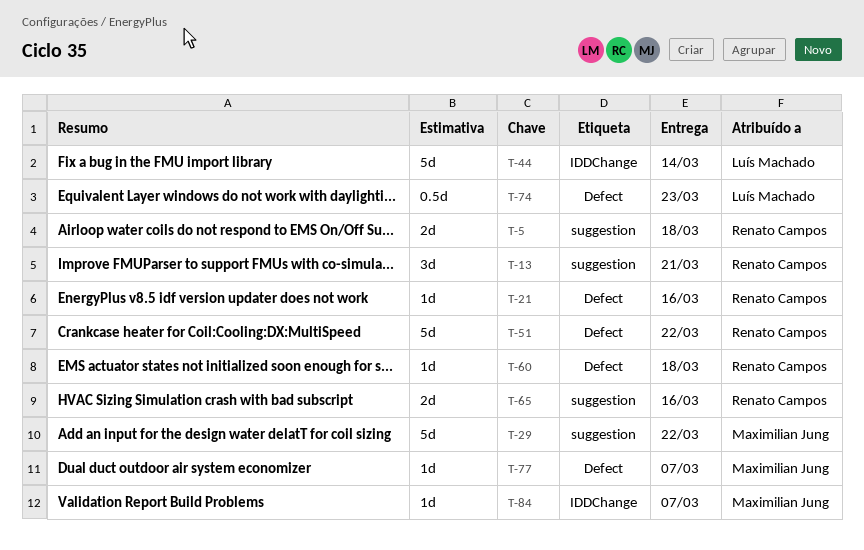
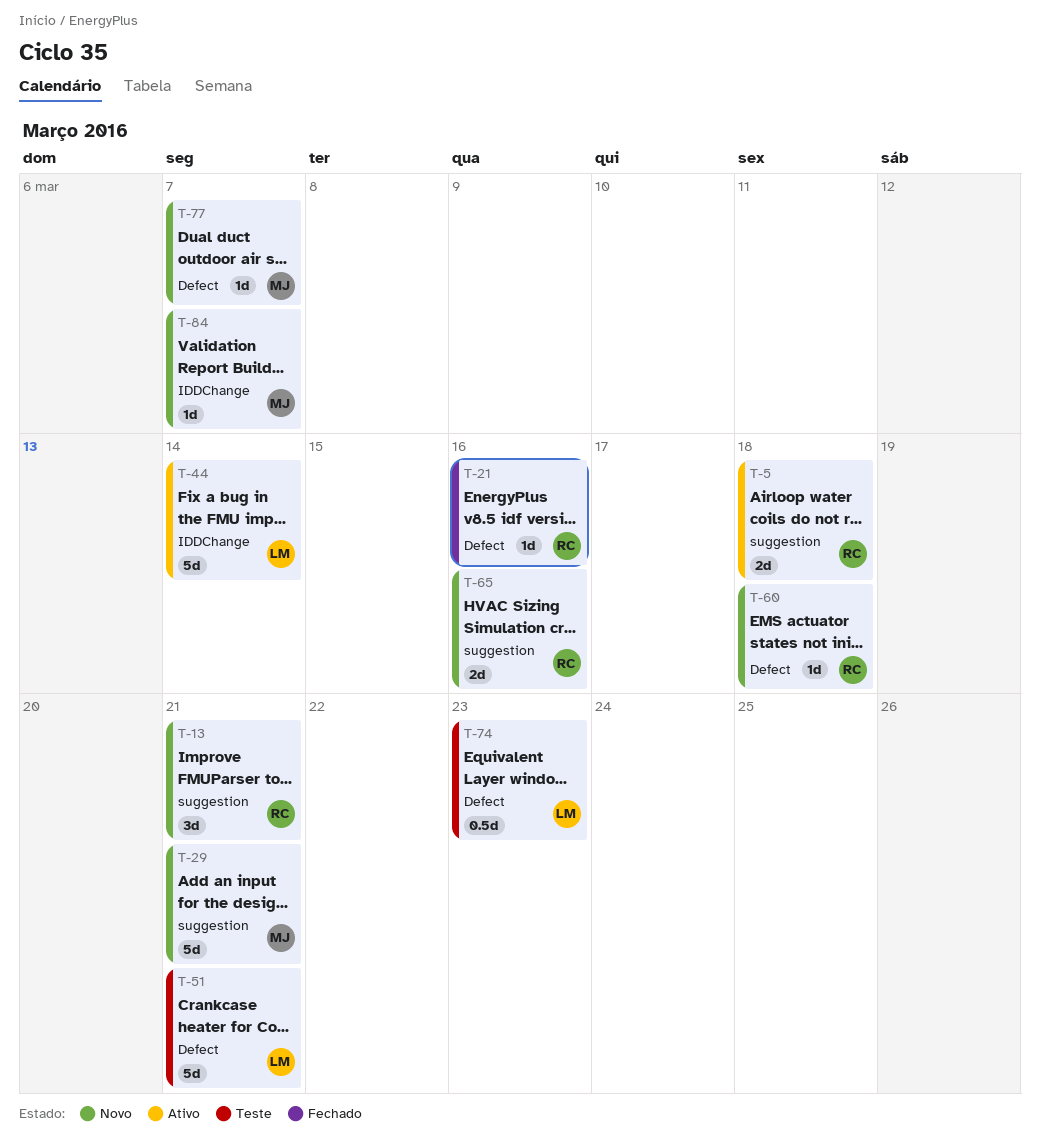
T-29, due: Mar 22 -> Mar 21
T-51, owner: Renato Campos -> Luís Machado
T-51, due: Mar 22 -> Mar 21

